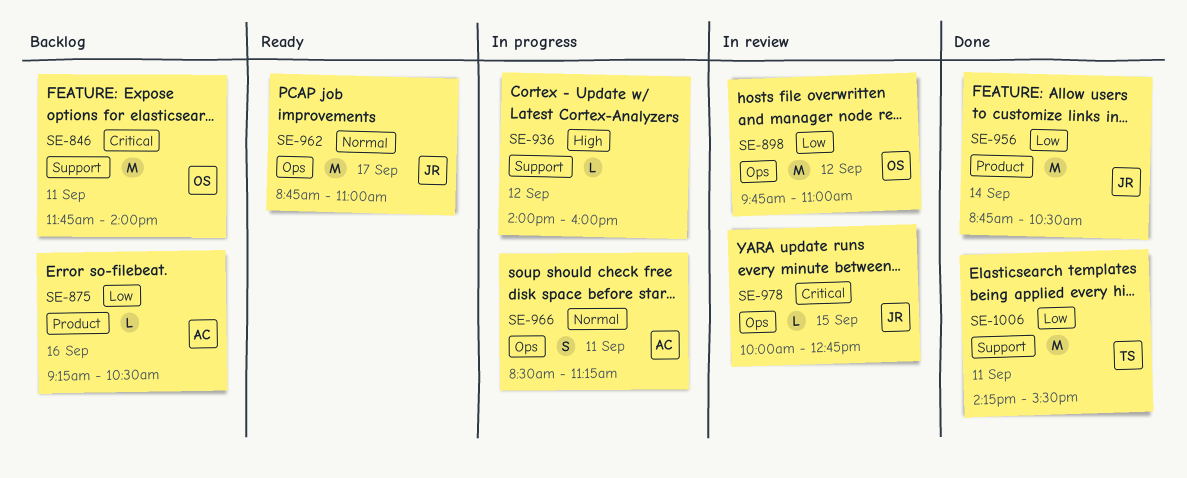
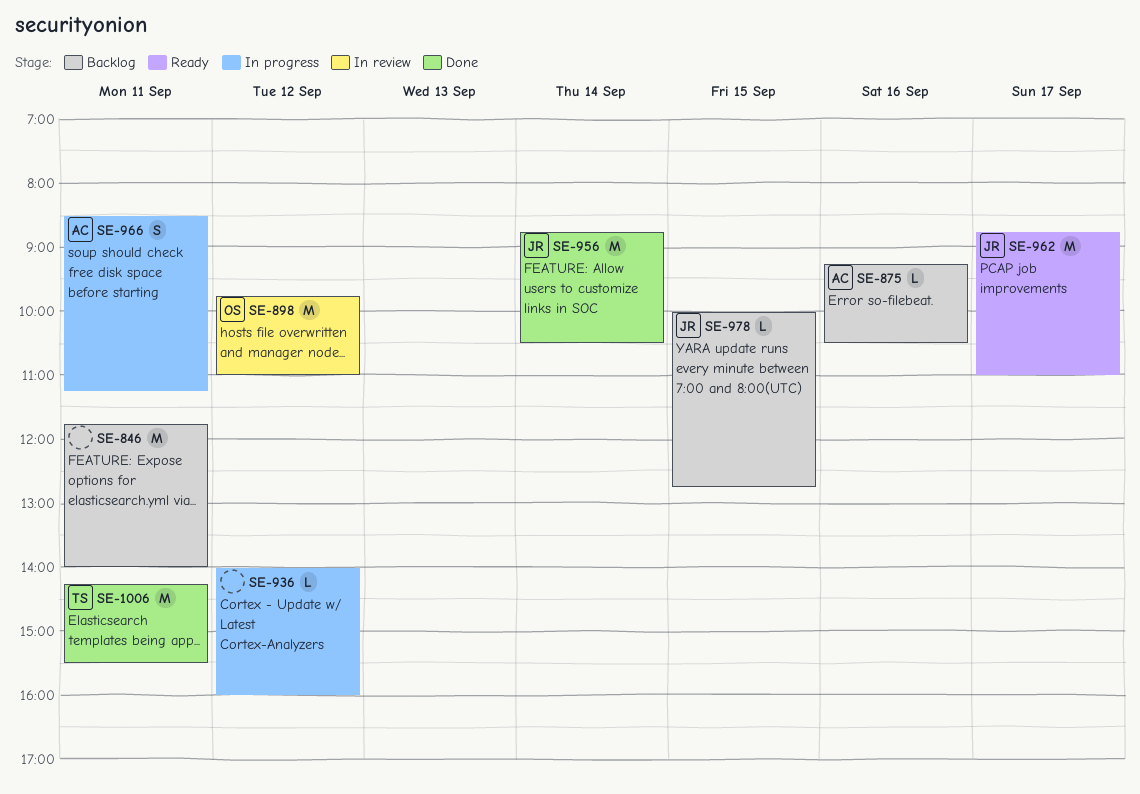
SE-846, owner: OS -> none
SE-978, status: In review -> Backlog

